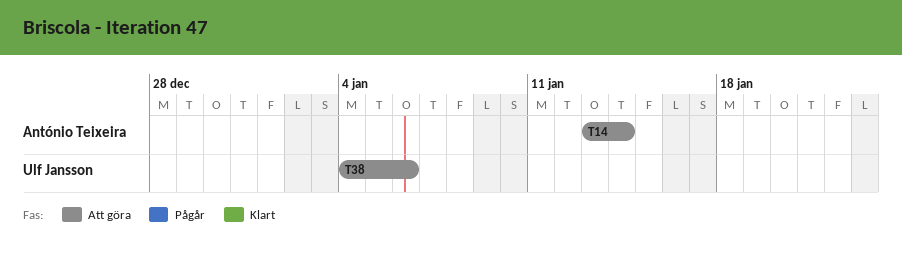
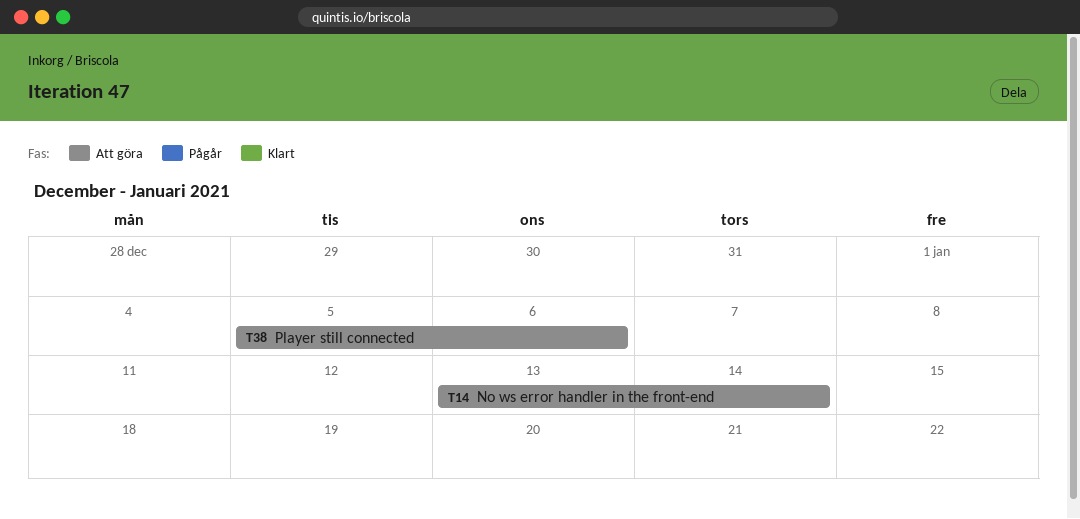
T38, start: Jan 4 -> Jan 5

